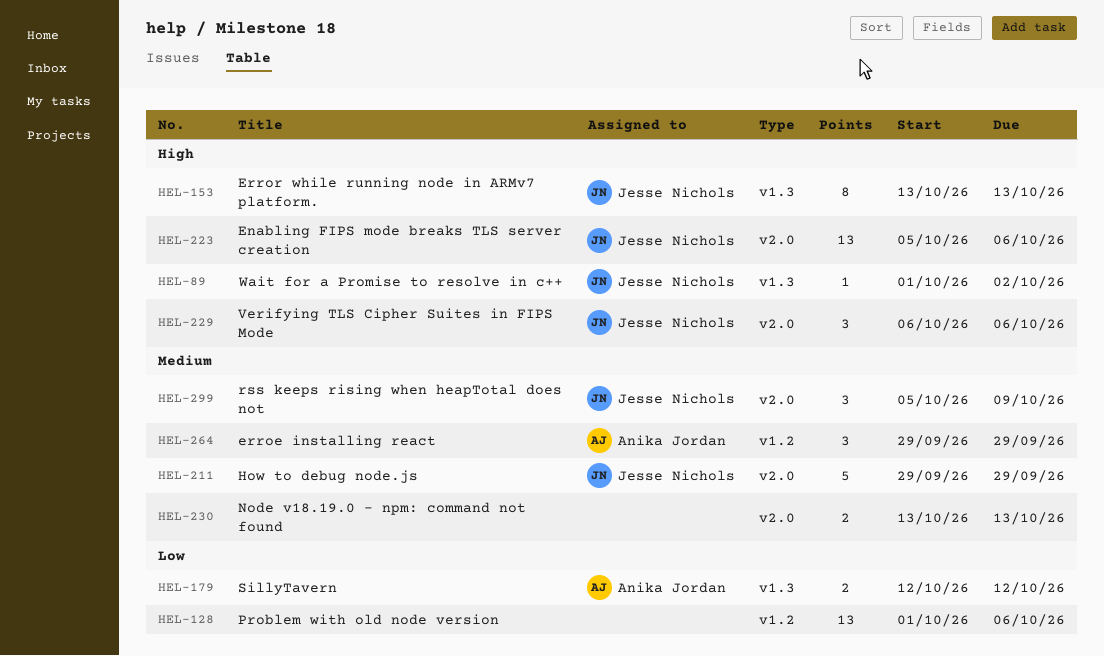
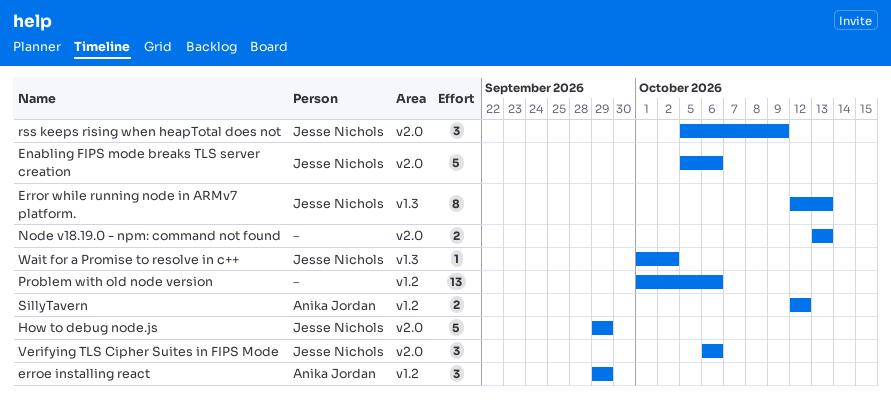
Enabling FIPS mode breaks TLS server creation, estimate: 13 -> 5
Error while running node in ARMv7 platform., start: Oct 13 -> Oct 12
SillyTavern, label: v1.3 -> v1.2

